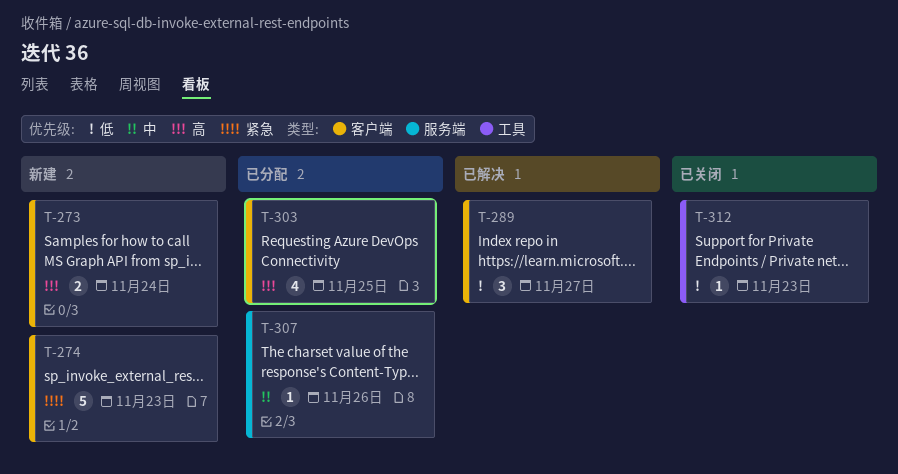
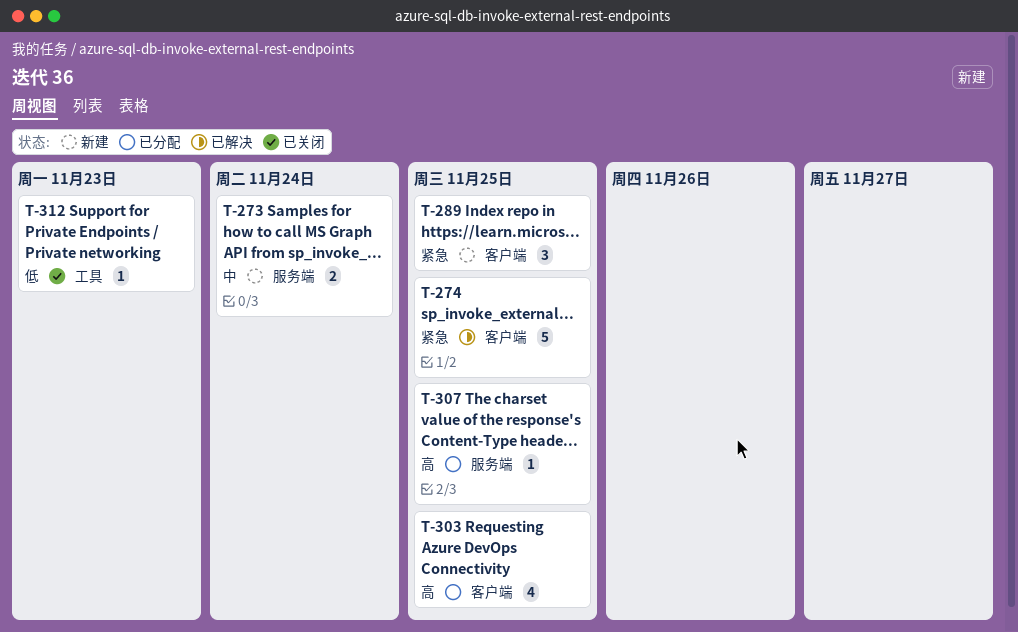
T-273, priority: 高 -> 中
T-273, label: 客户端 -> 服务端
T-274, status: 新建 -> 已解决
T-274, due: Nov 23 -> Nov 25
T-289, status: 已解决 -> 新建
T-289, priority: 低 -> 紧急
T-289, due: Nov 27 -> Nov 25
T-307, priority: 中 -> 高
T-307, due: Nov 26 -> Nov 25

